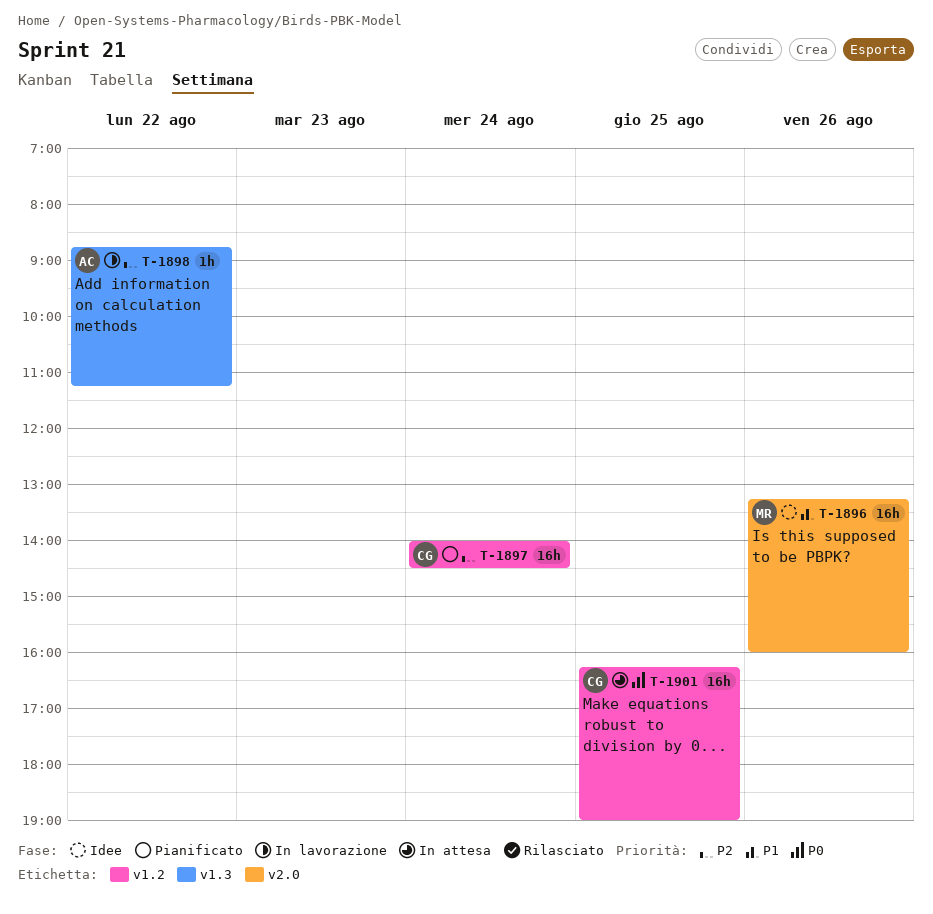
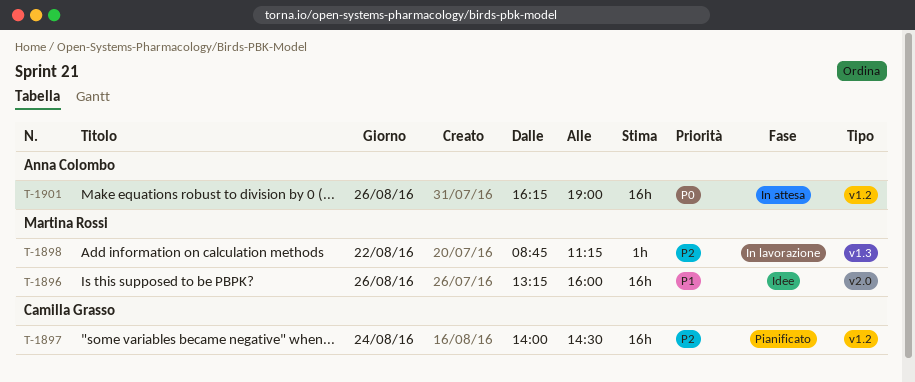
T-1898, owner: Anna Colombo -> Martina Rossi
T-1901, owner: Camilla Grasso -> Anna Colombo
T-1901, day: Aug 25 -> Aug 26

